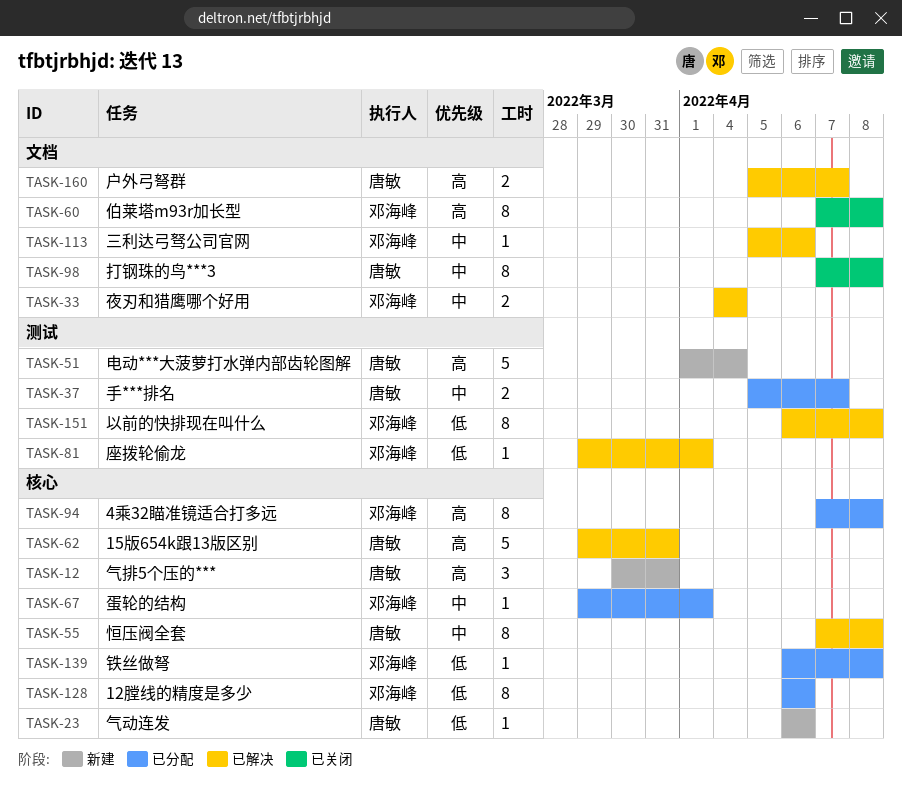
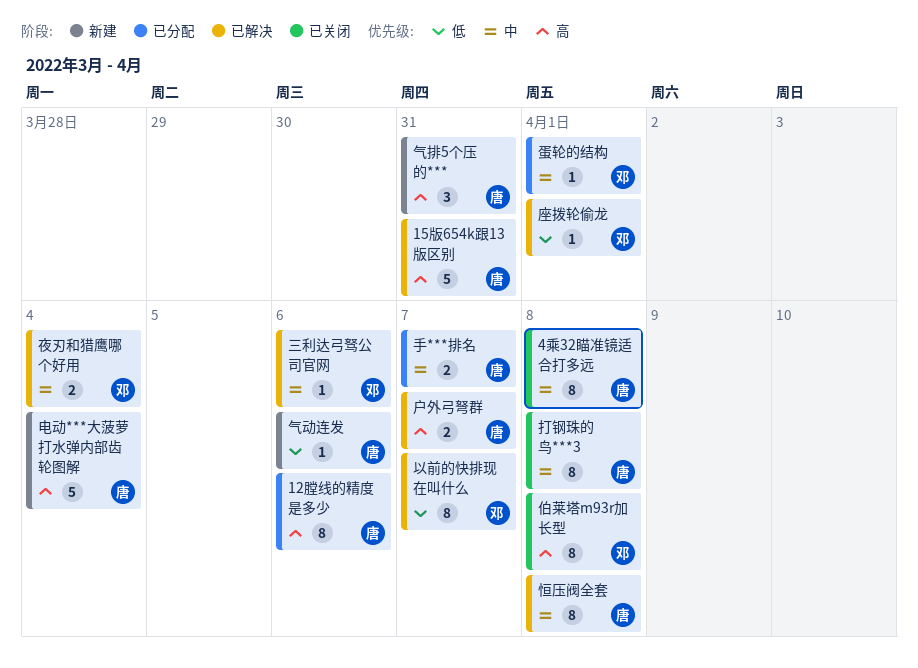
12膛线的精度是多少, owner: 邓海峰 -> 唐敏
12膛线的精度是多少, priority: 低 -> 高
4乘32瞄准镜适合打多远, status: 已分配 -> 已关闭
4乘32瞄准镜适合打多远, owner: 邓海峰 -> 唐敏
4乘32瞄准镜适合打多远, priority: 高 -> 中
以前的快排现在叫什么, due: Apr 8 -> Apr 7
铁丝做弩: present -> none

